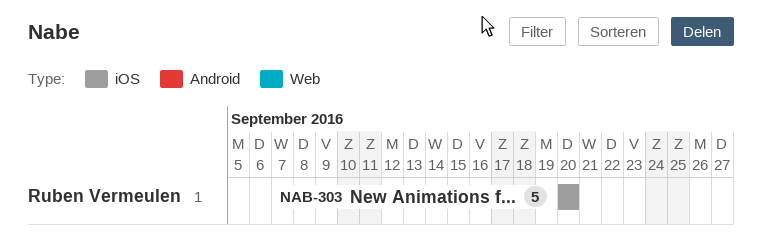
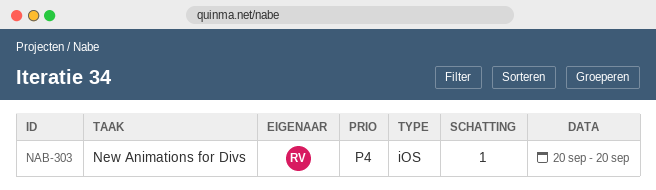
NAB-303, estimate: 5 -> 1

